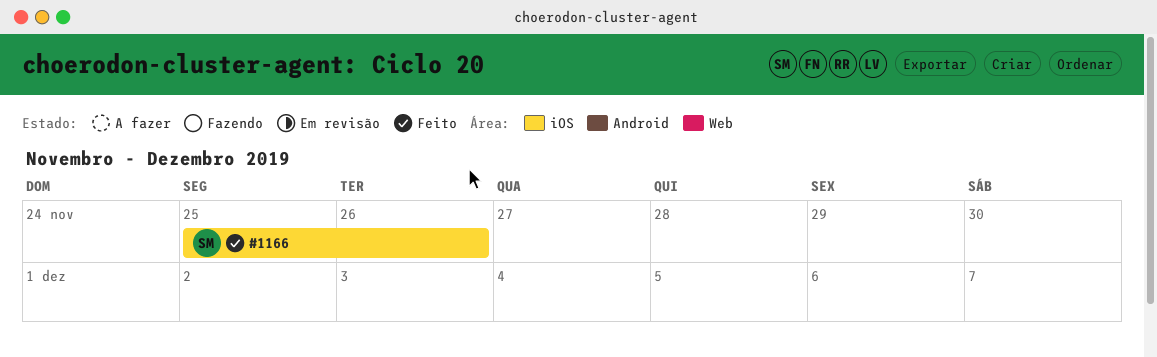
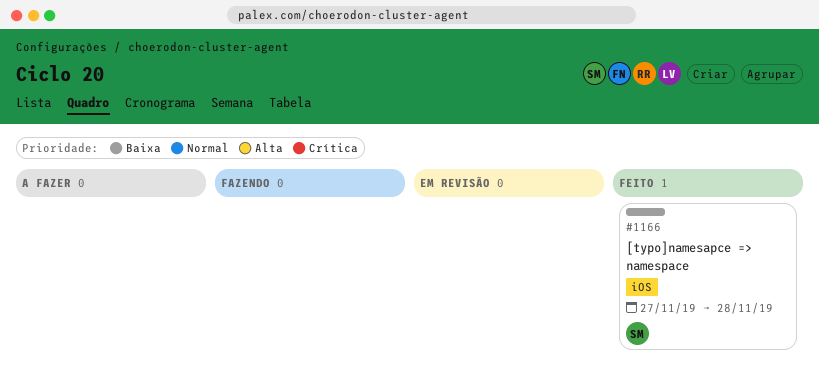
#1166, start: Nov 25 -> Nov 27
#1166, due: Nov 26 -> Nov 28

